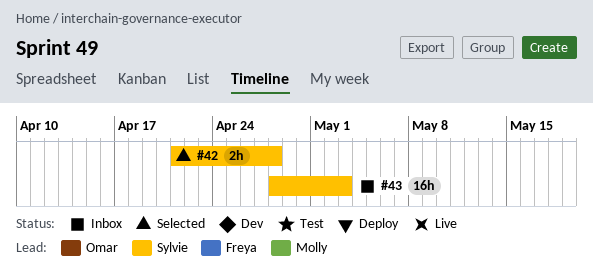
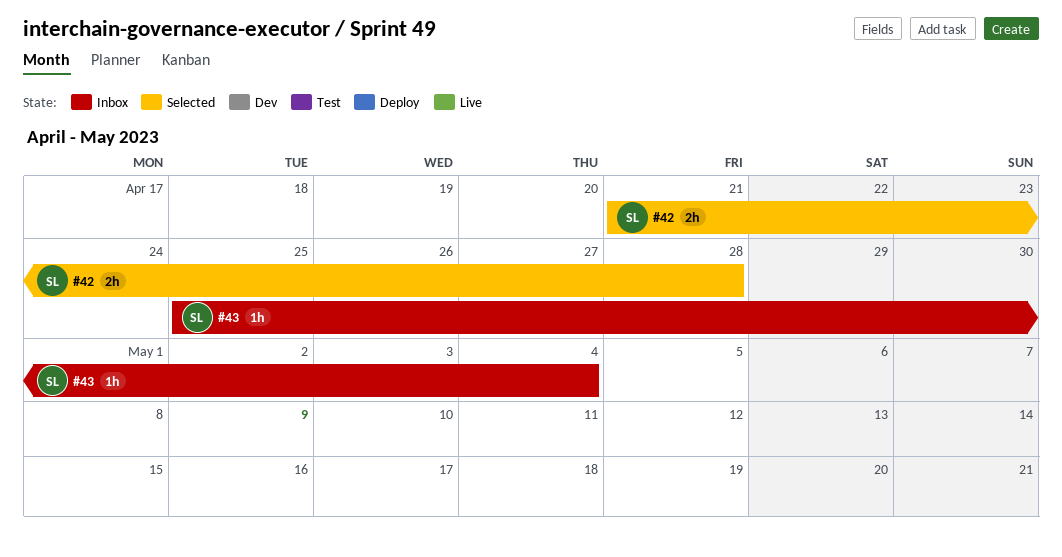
#43, estimate: 16h -> 1h
#43, start: Apr 28 -> Apr 25
#43, due: May 3 -> May 4

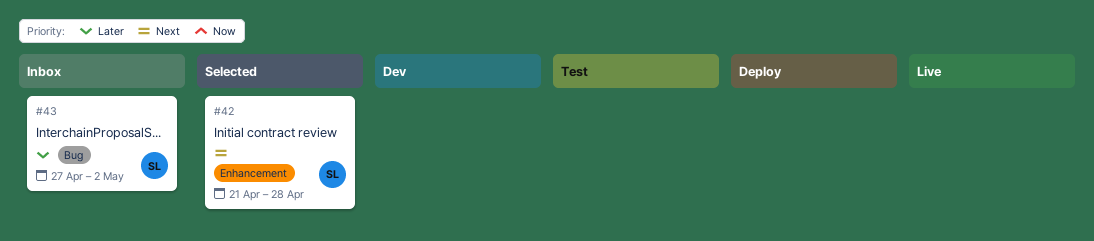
#43, start: Apr 25 -> Apr 27
#43, due: May 4 -> May 2

